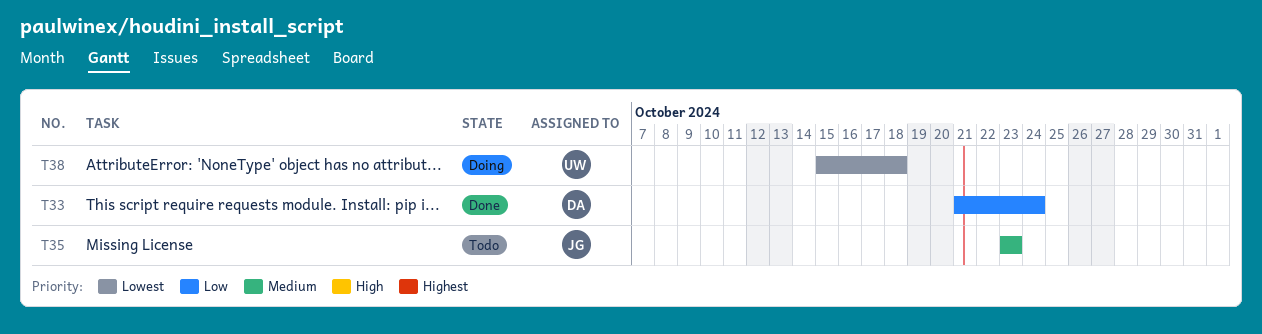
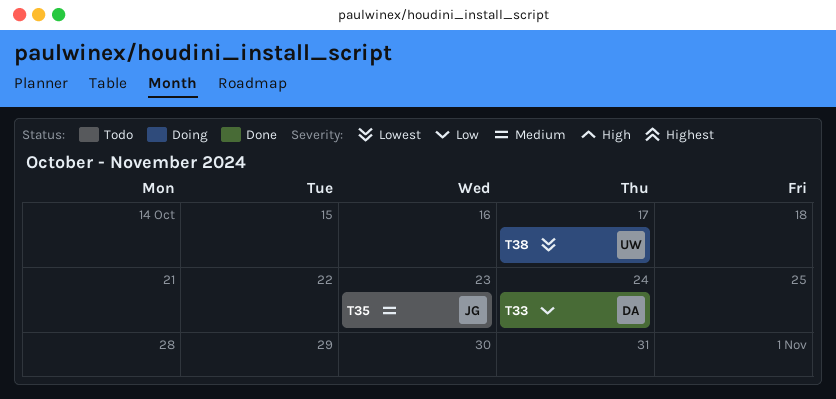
T38, due: Oct 18 -> Oct 17

